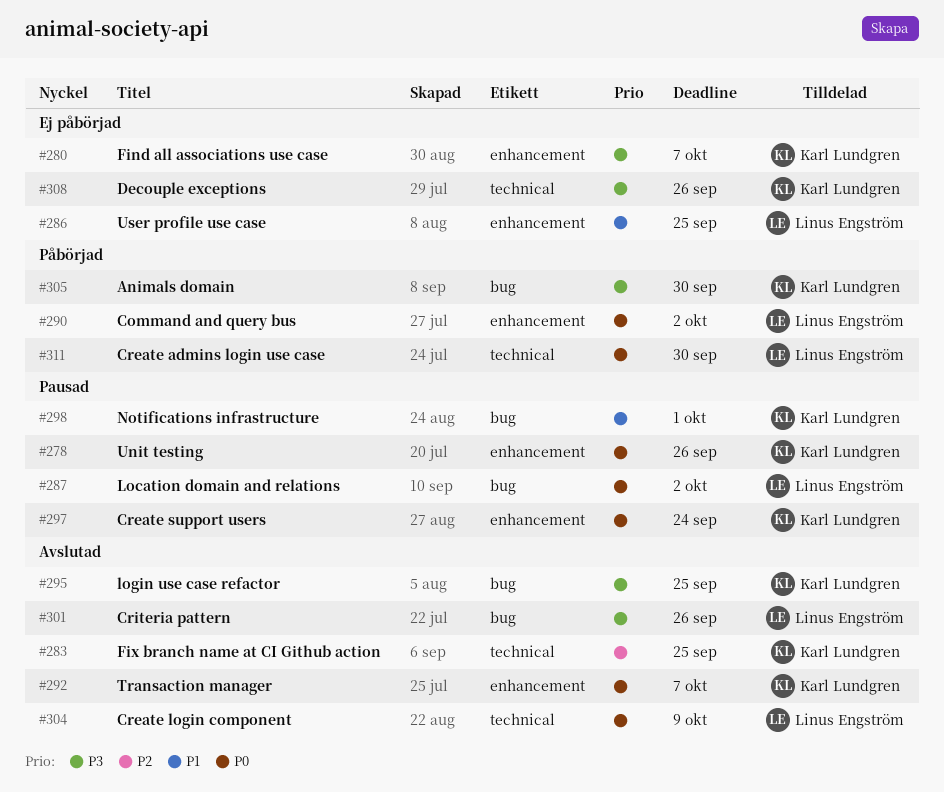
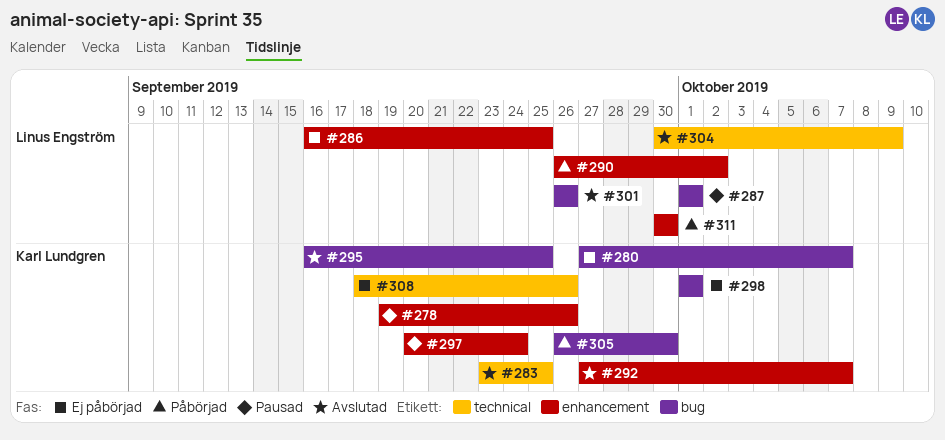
#280, label: enhancement -> bug
#287, due: Oct 2 -> Oct 1
#298, status: Pausad -> Ej påbörjad
#311, label: technical -> enhancement

